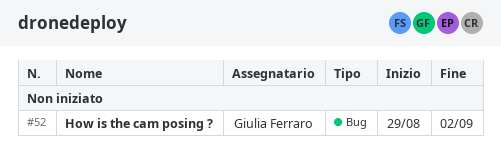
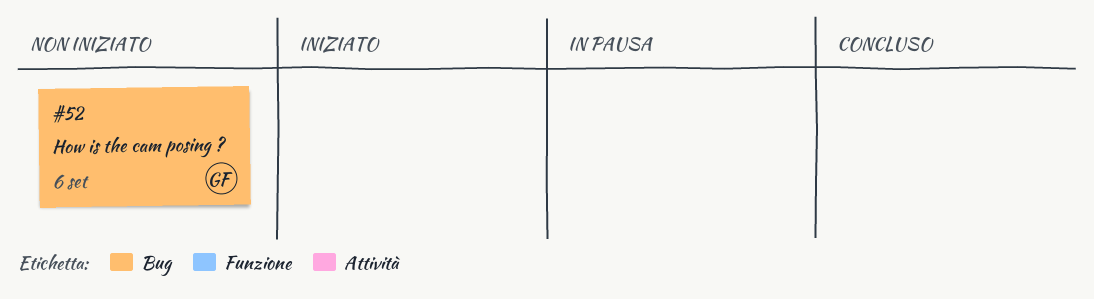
#52, due: Sep 2 -> Sep 6

